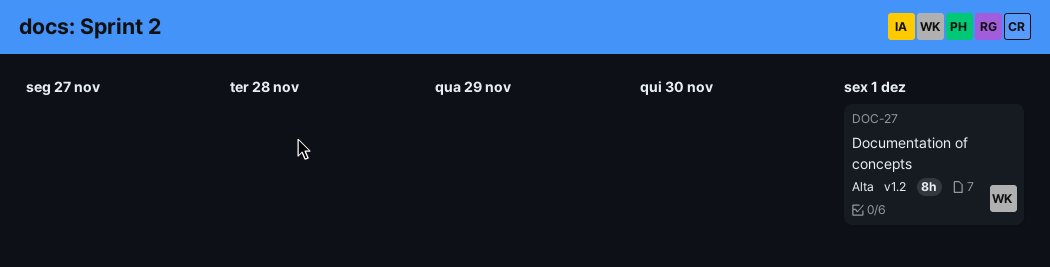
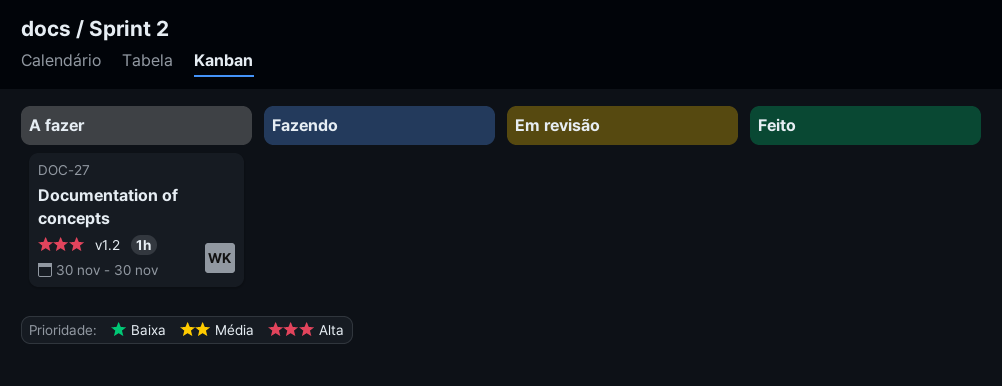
DOC-27, estimate: 8h -> 1h
DOC-27, due: Dec 1 -> Nov 30

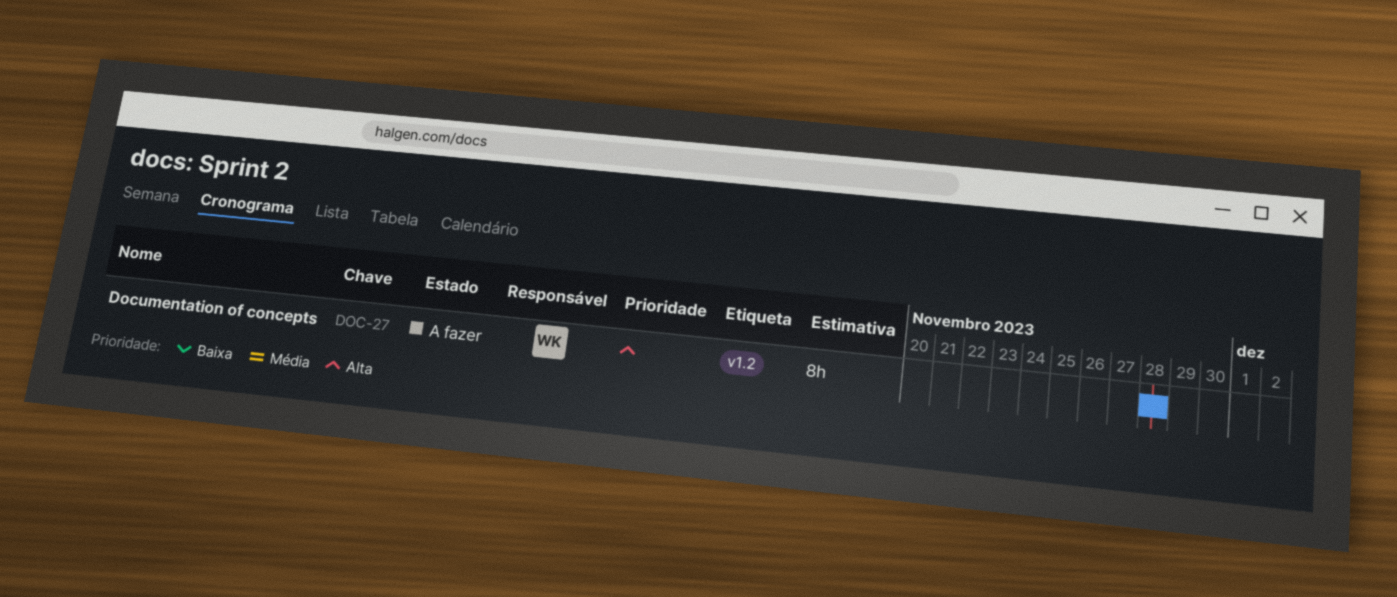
DOC-27, estimate: 1h -> 8h
DOC-27, start: Nov 30 -> Nov 28
DOC-27, due: Nov 30 -> Nov 28

